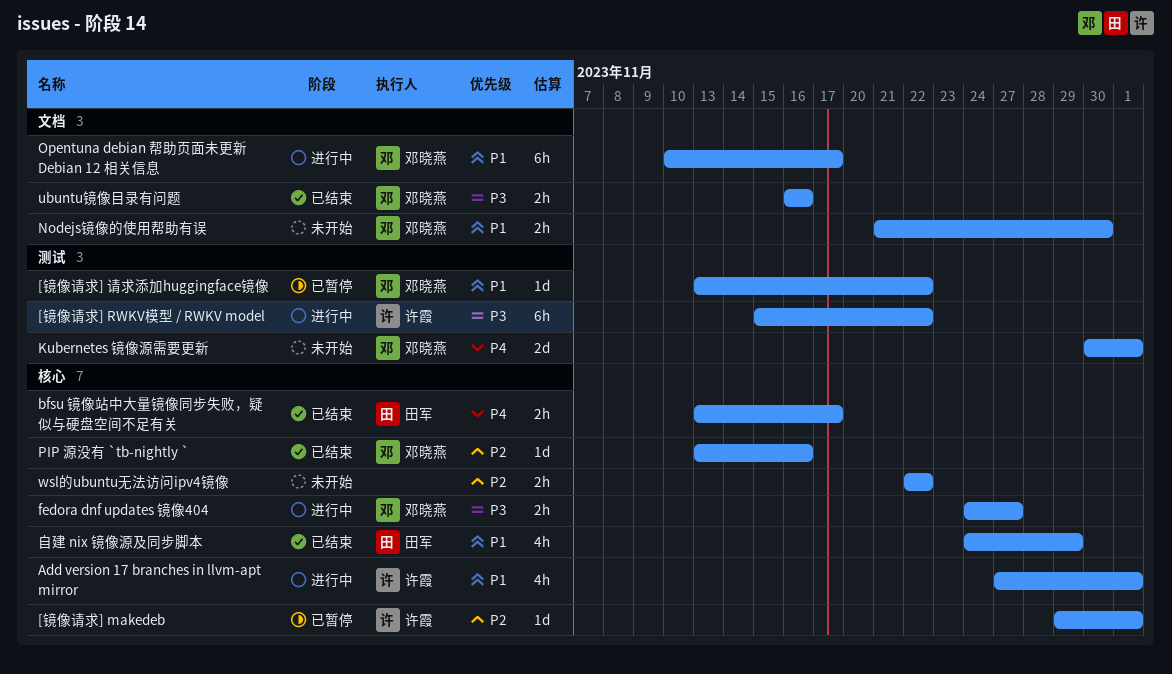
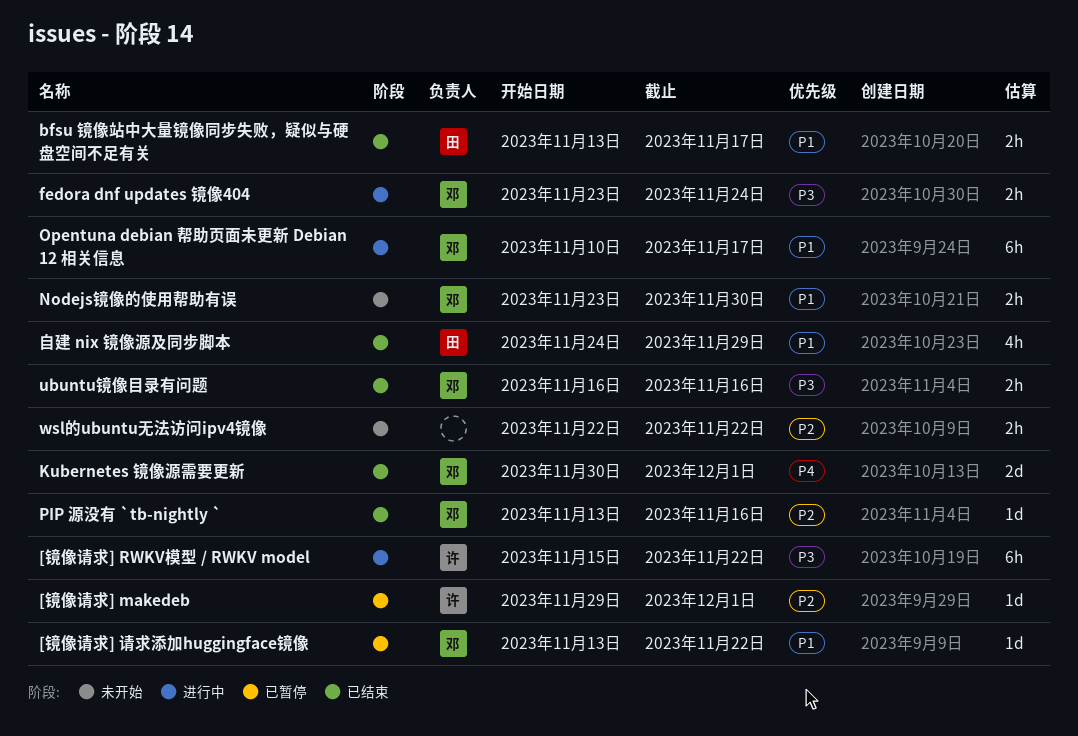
Add version 17 branches in llvm-apt mirror: present -> none
bfsu 镜像站中大量镜像同步失败，疑似与硬盘空间不足有关, priority: P4 -> P1
fedora dnf updates 镜像404, start: Nov 24 -> Nov 23
fedora dnf updates 镜像404, due: Nov 27 -> Nov 24
Kubernetes 镜像源需要更新, status: 未开始 -> 已结束
Nodejs镜像的使用帮助有误, start: Nov 21 -> Nov 23

